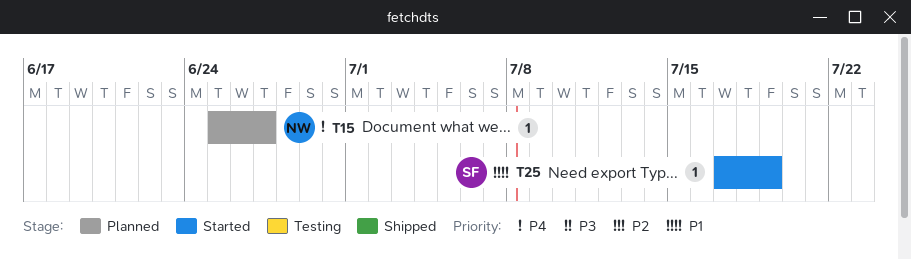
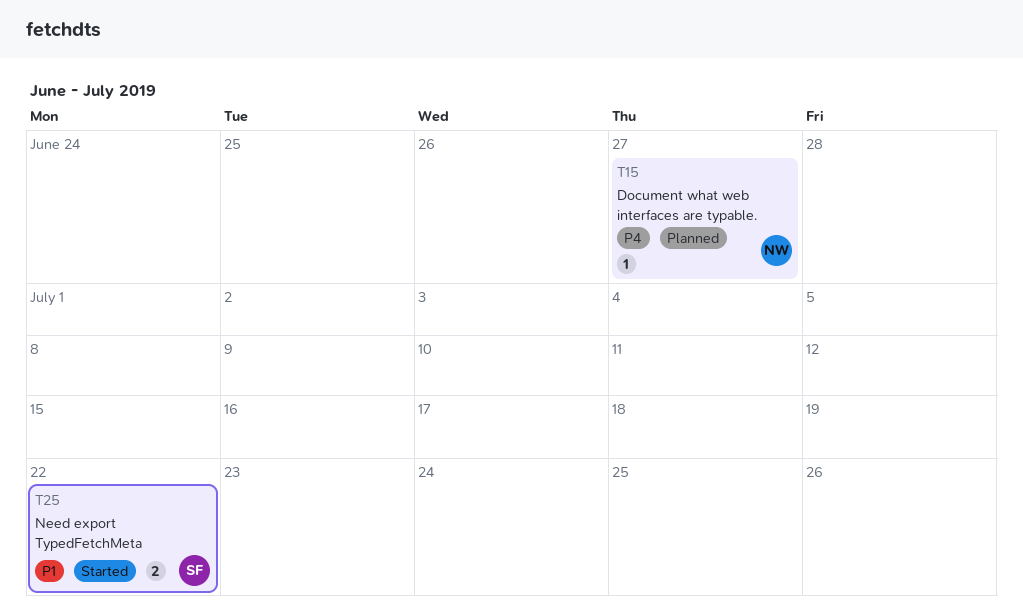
T25, estimate: 1 -> 2
T25, due: Jul 19 -> Jul 22

